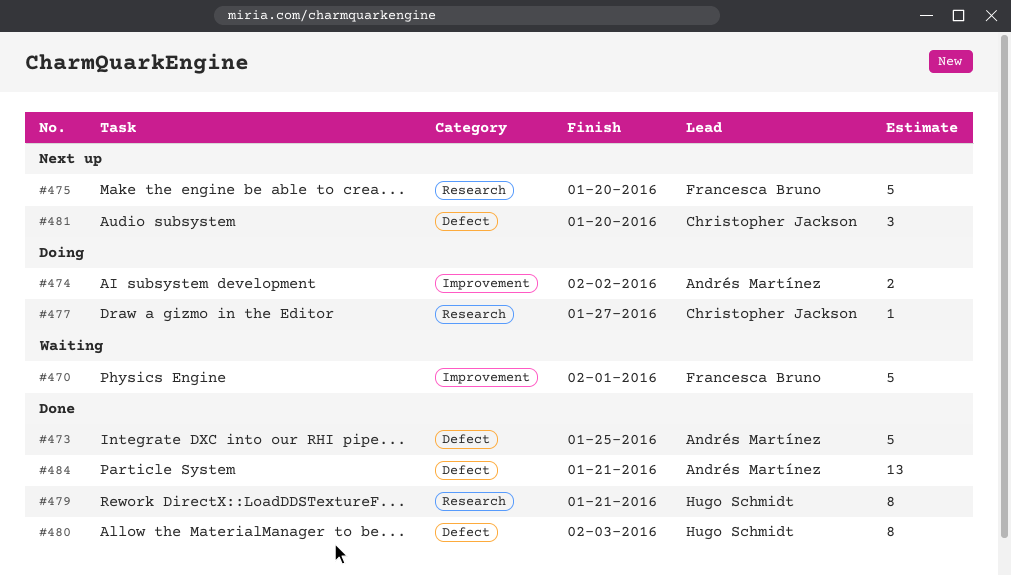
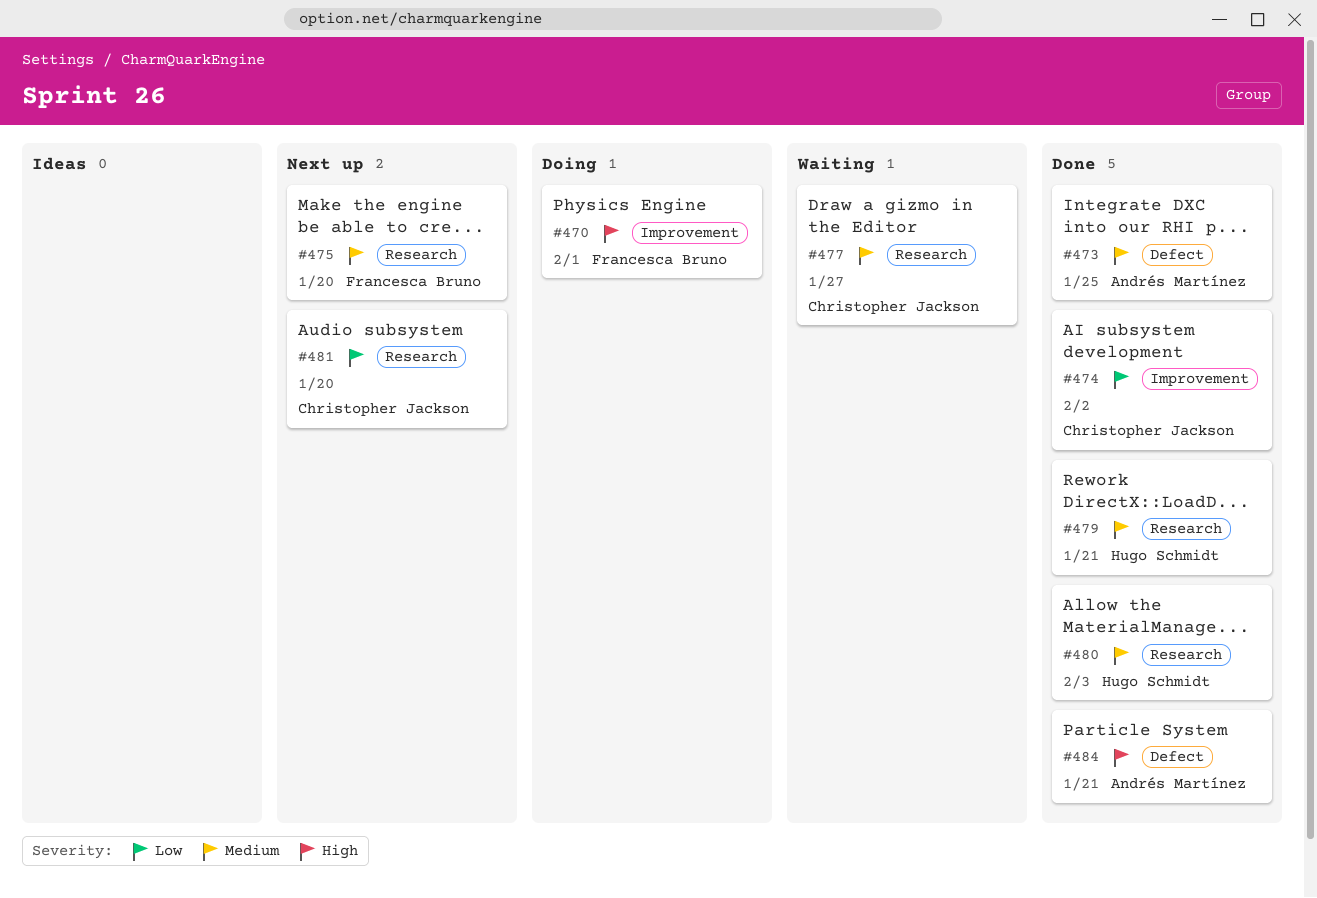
#470, status: Waiting -> Doing
#474, status: Doing -> Done
#474, owner: Andrés Martínez -> Christopher Jackson
#477, status: Doing -> Waiting
#480, label: Defect -> Research
#481, label: Defect -> Research

